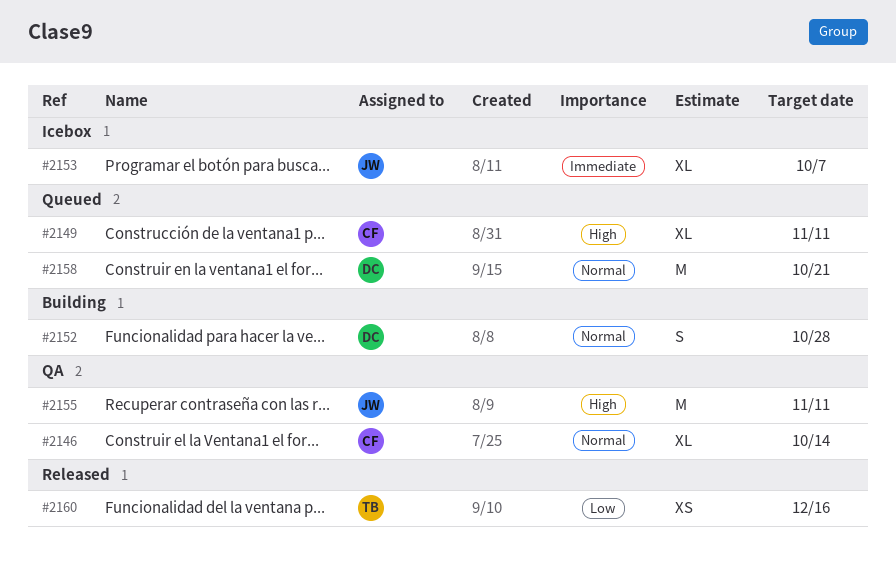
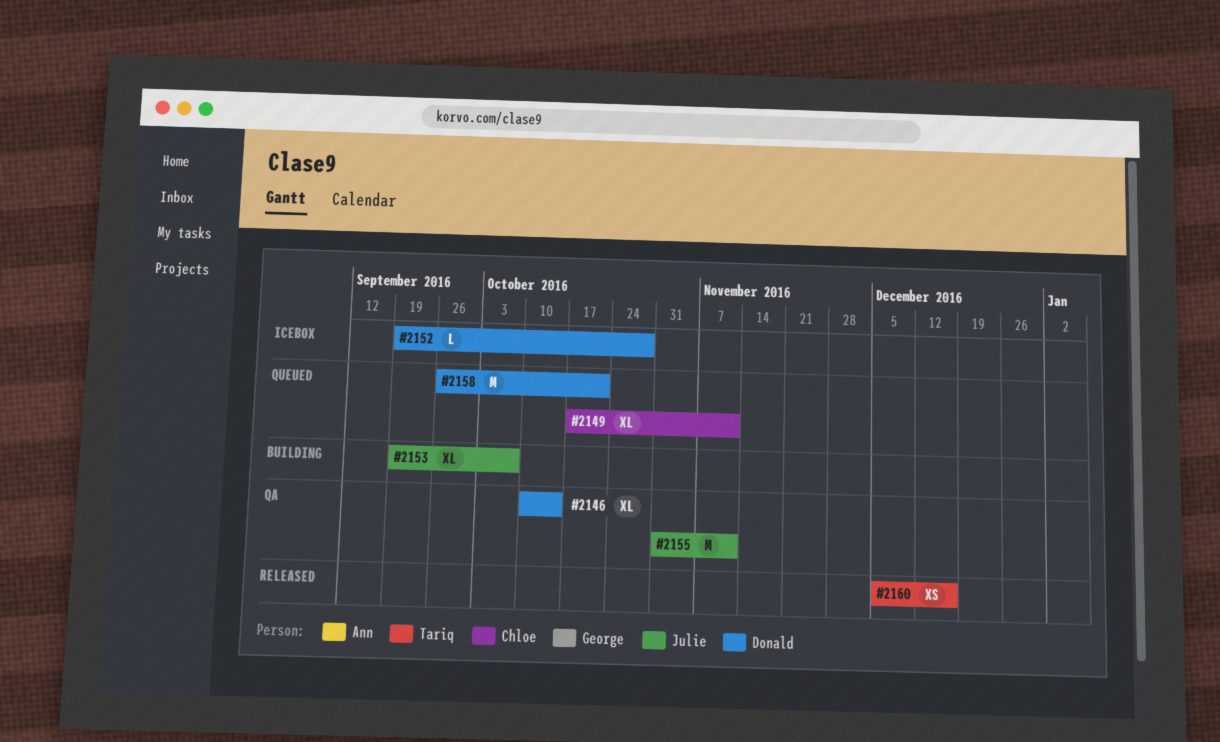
#2146, owner: Chloe -> Donald
#2152, status: Building -> Icebox
#2152, estimate: S -> L
#2153, status: Icebox -> Building

